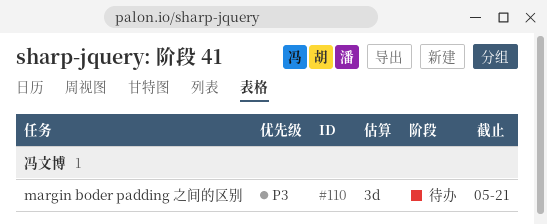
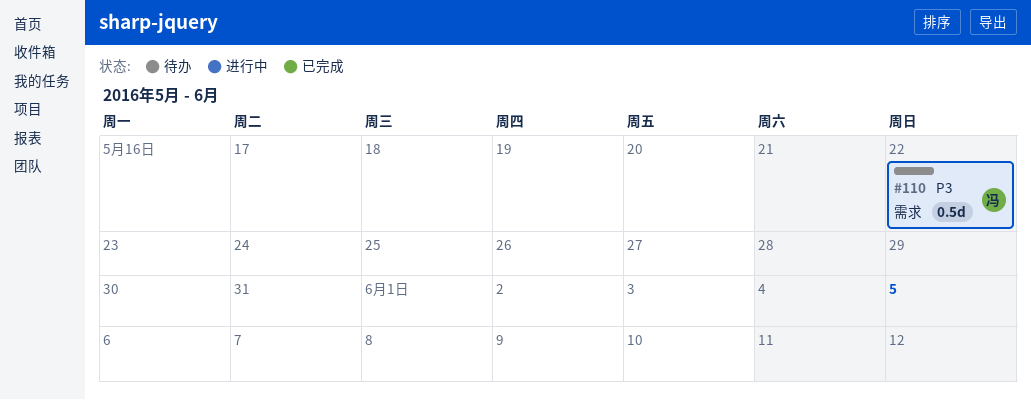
#110, estimate: 3d -> 0.5d
#110, due: May 21 -> May 22

